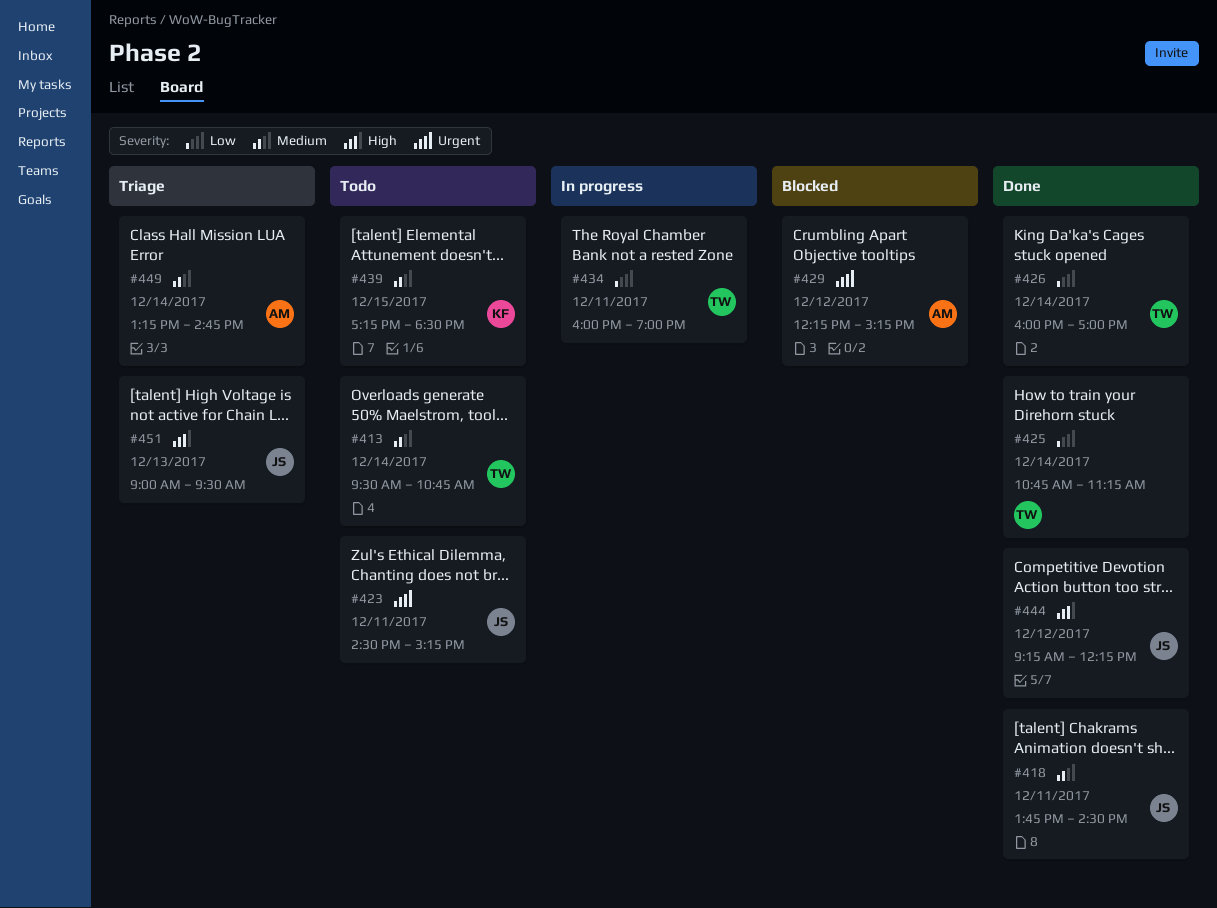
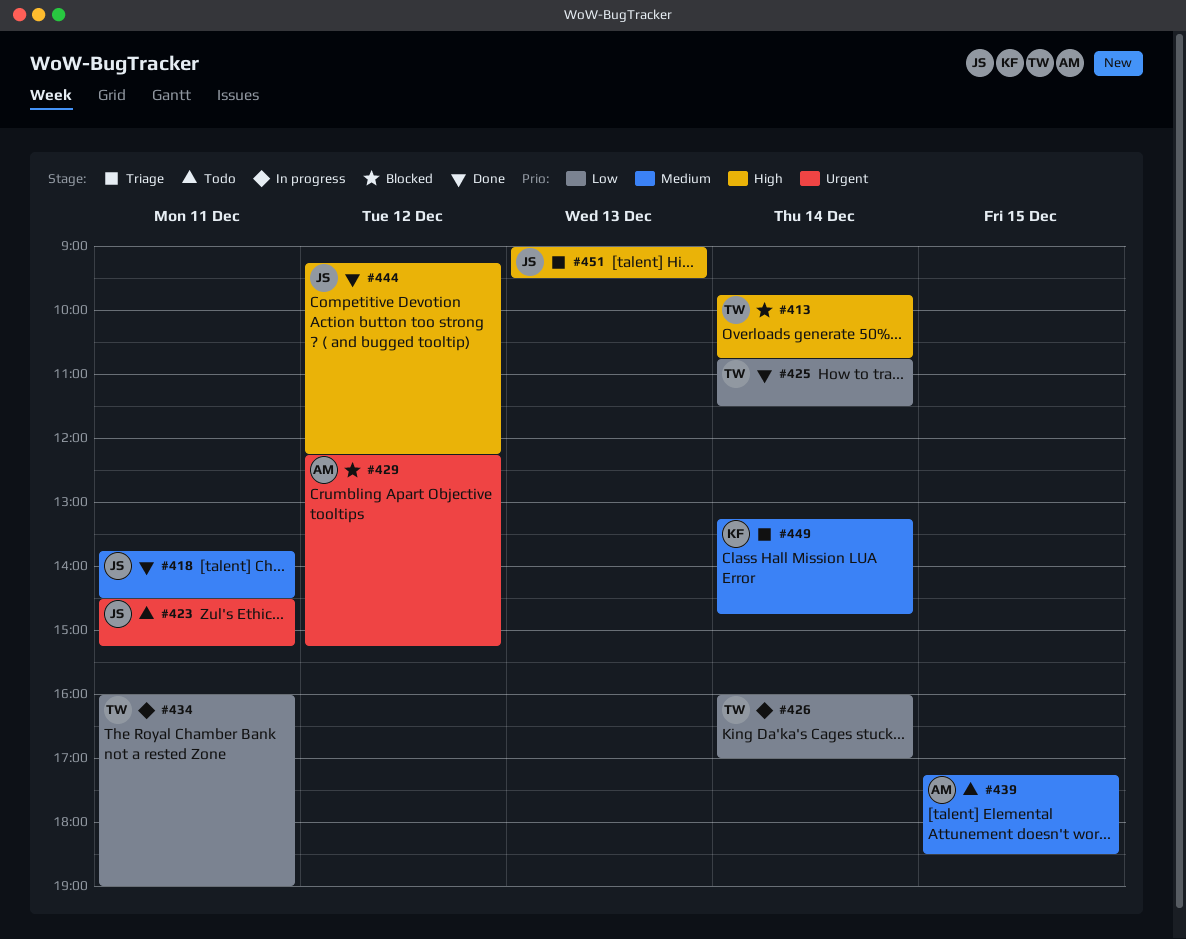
#413, status: Todo -> Blocked
#413, priority: Medium -> High
#413, begins: 09:30 -> 09:45
#425, ends: 11:15 -> 11:30
#426, status: Done -> In progress
#439, owner: KF -> AM
#449, owner: AM -> KF

